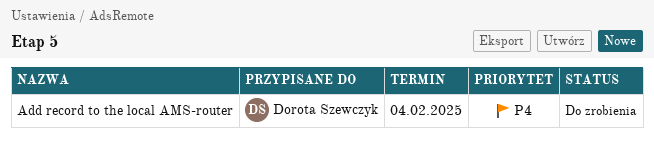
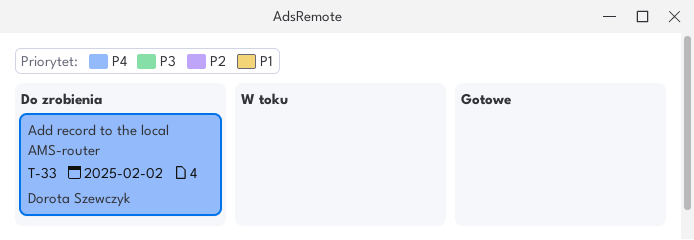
Add record to the local AMS-router, due: Feb 4 -> Feb 2

